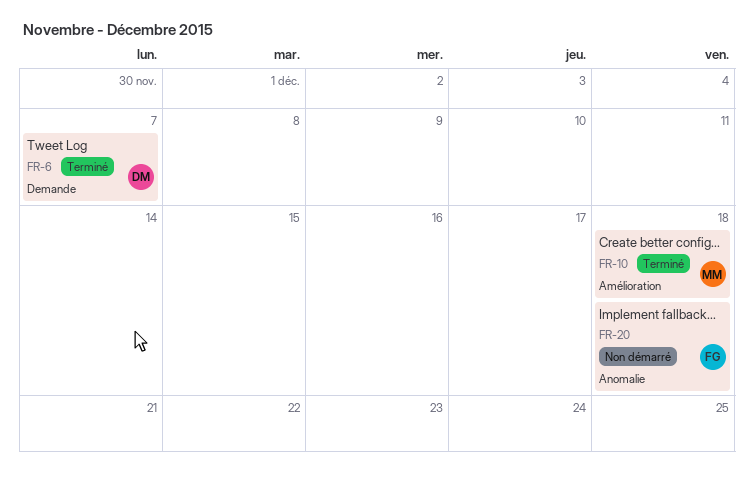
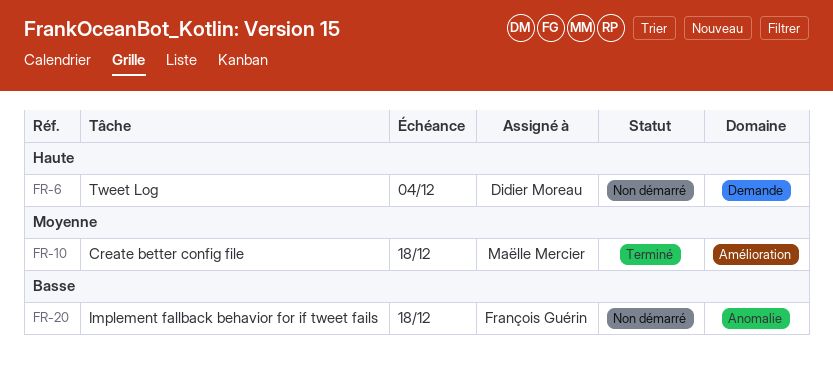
FR-6, status: Terminé -> Non démarré
FR-6, due: Dec 7 -> Dec 4

